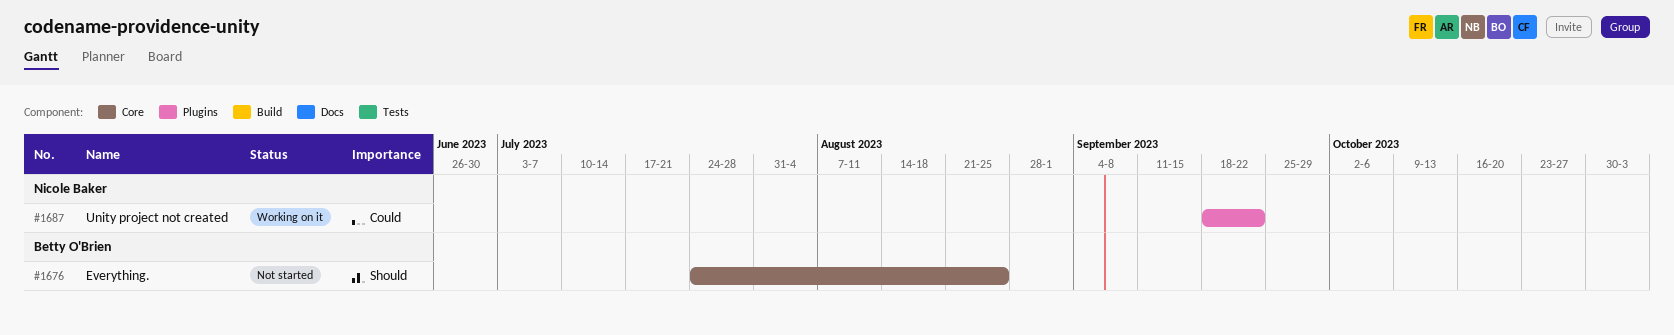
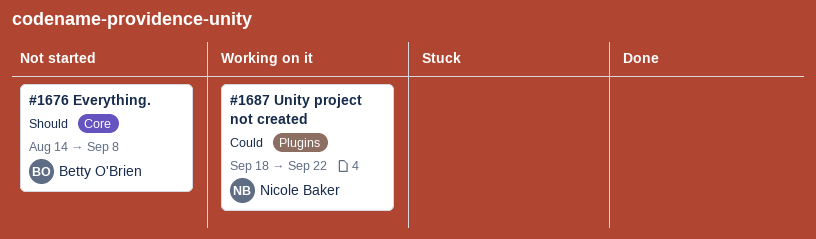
#1676, start: Jul 24 -> Aug 14
#1676, due: Aug 25 -> Sep 8

